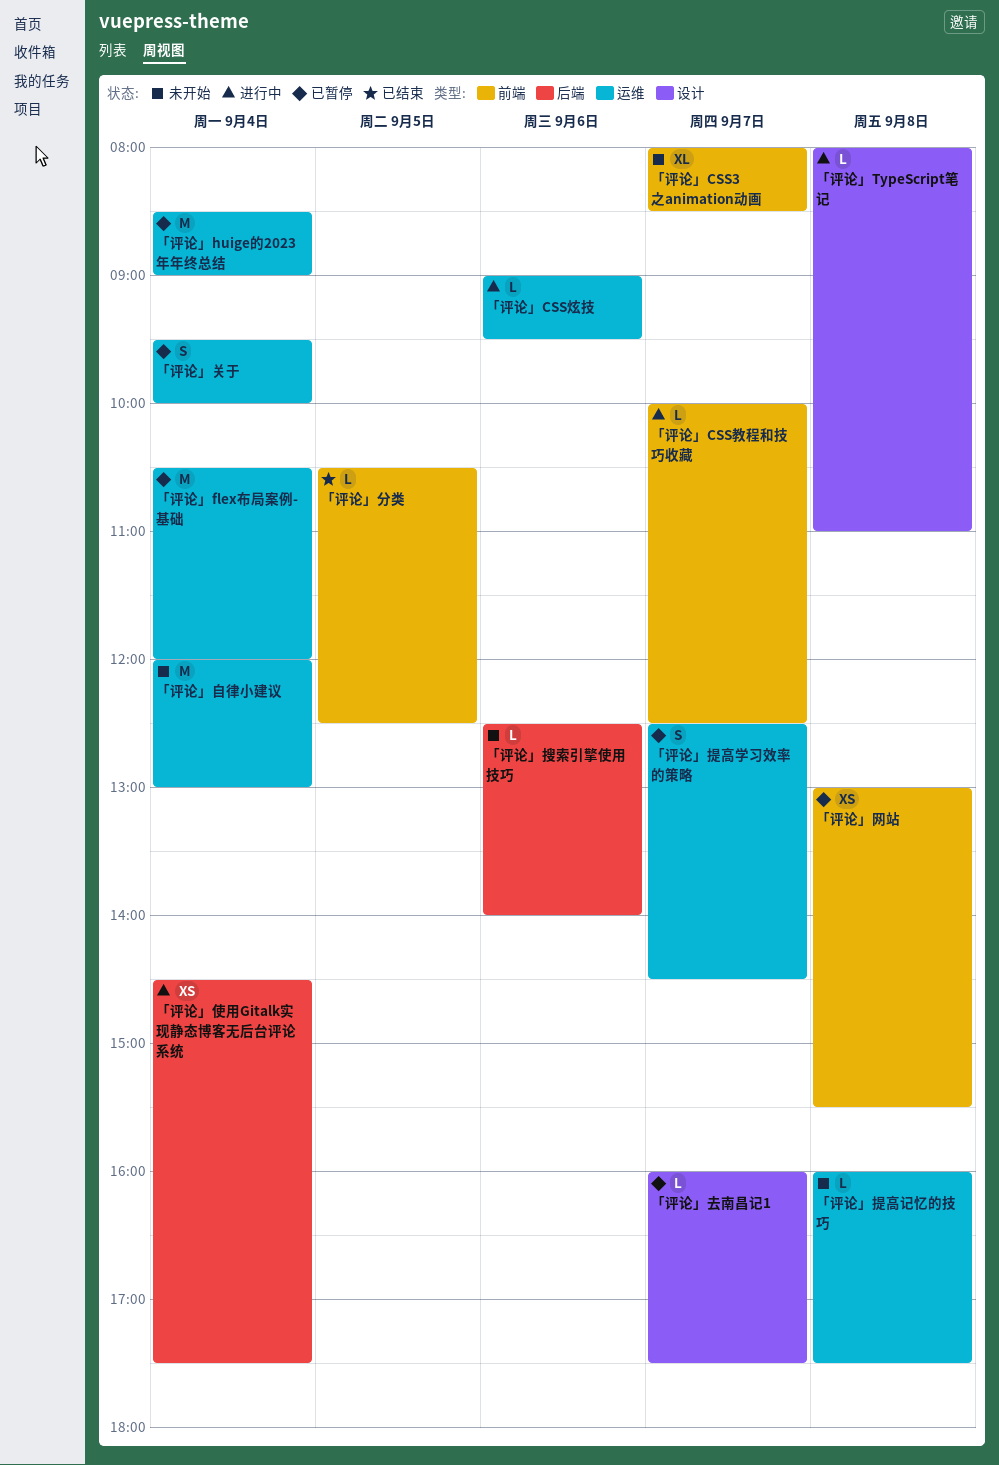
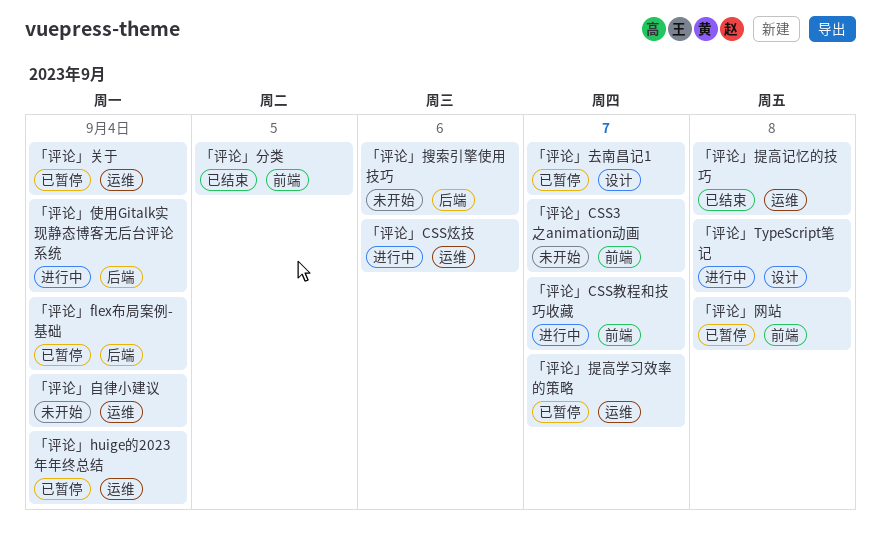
「评论」flex布局案例-基础, label: 运维 -> 后端
「评论」提高记忆的技巧, status: 未开始 -> 已结束

